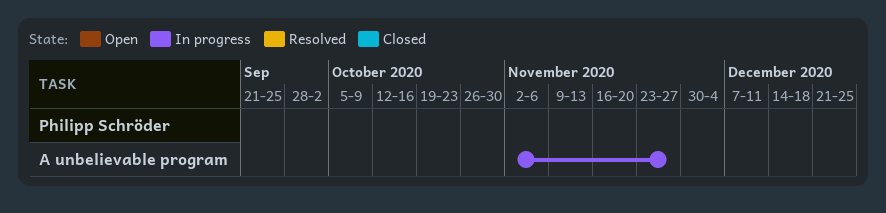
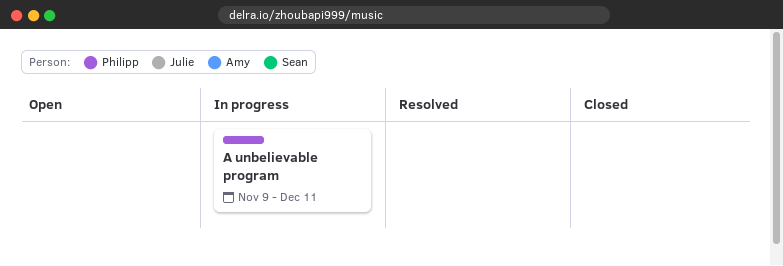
A unbelievable program, start: Nov 2 -> Nov 9
A unbelievable program, due: Nov 27 -> Dec 11

